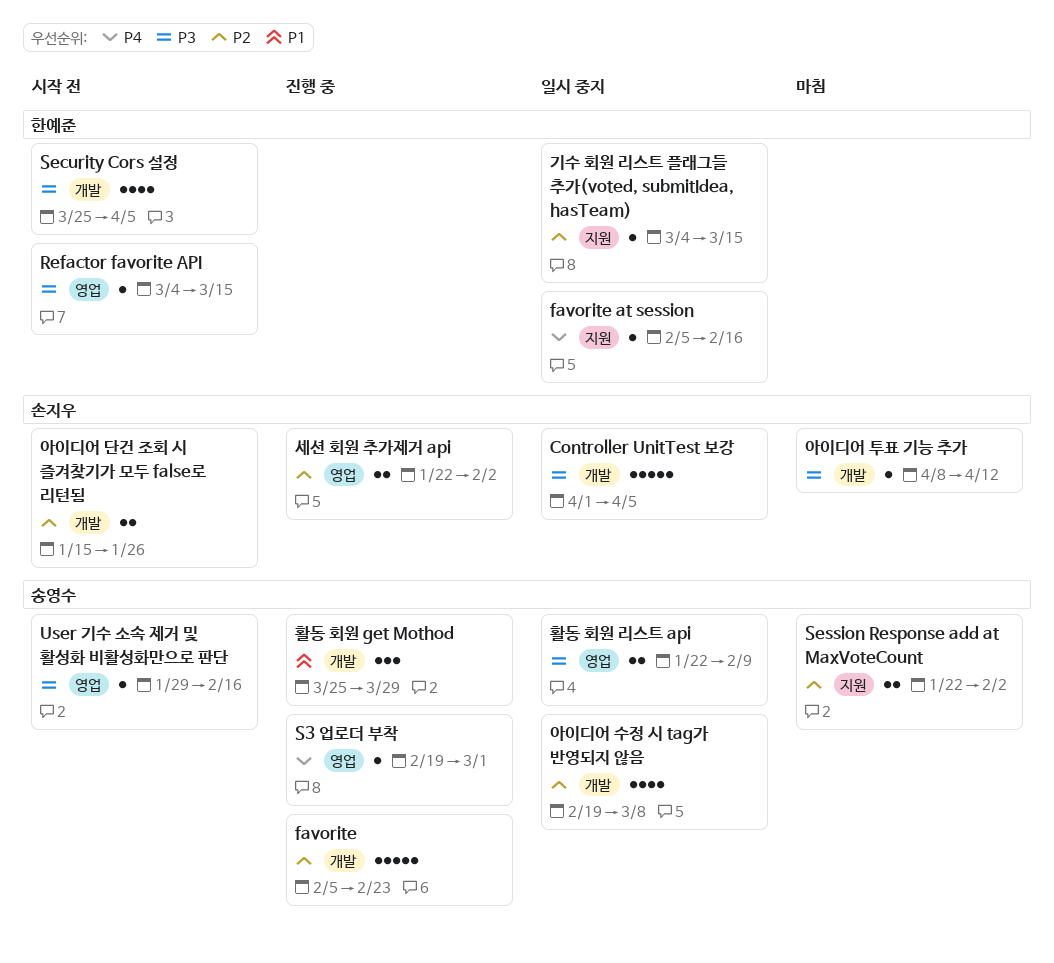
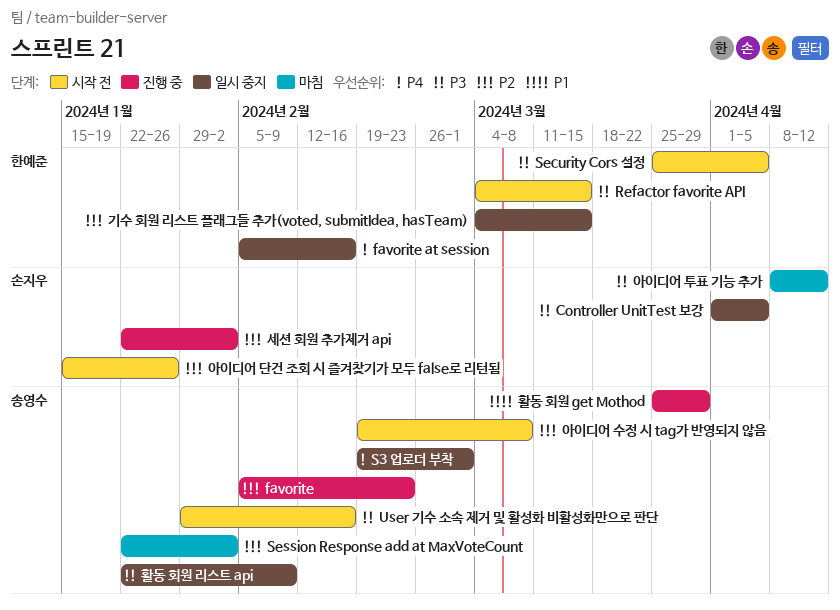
S3 업로더 부착, status: 진행 중 -> 일시 중지
아이디어 수정 시 tag가 반영되지 않음, status: 일시 중지 -> 시작 전

